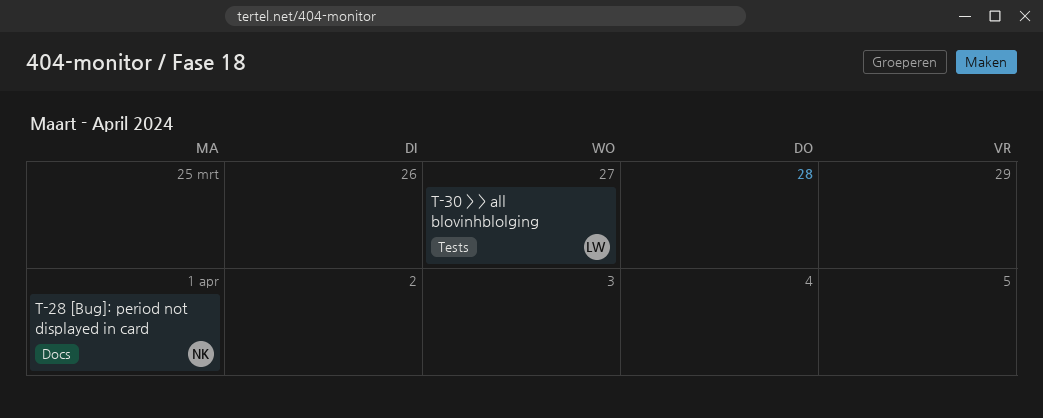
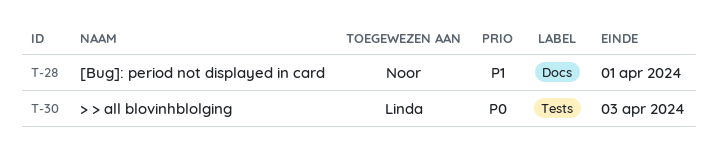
T-30, due: Mar 27 -> Apr 3

